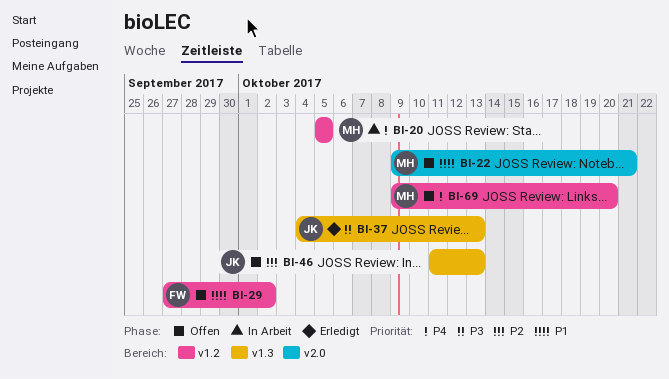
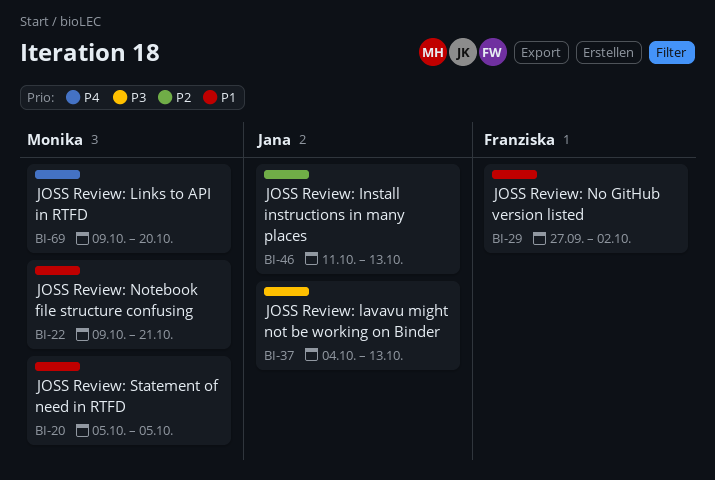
BI-20, priority: P4 -> P1

